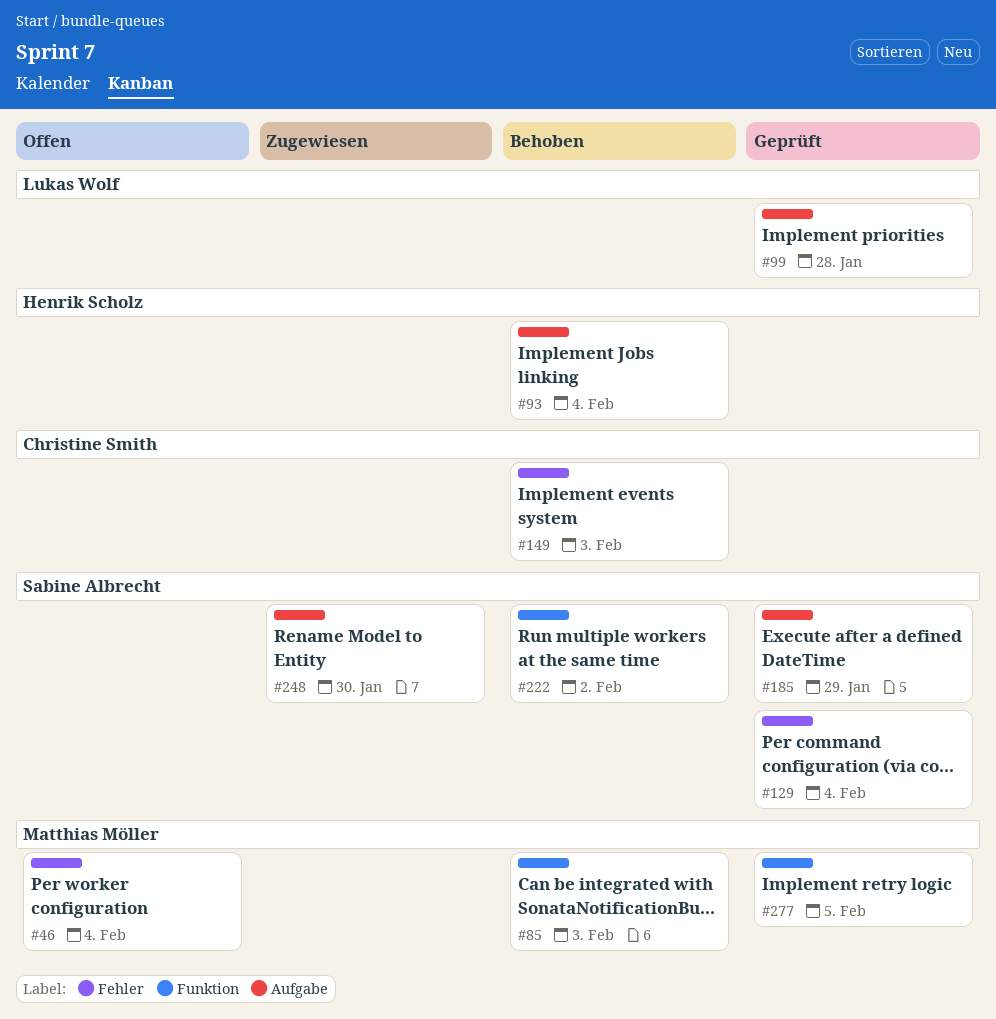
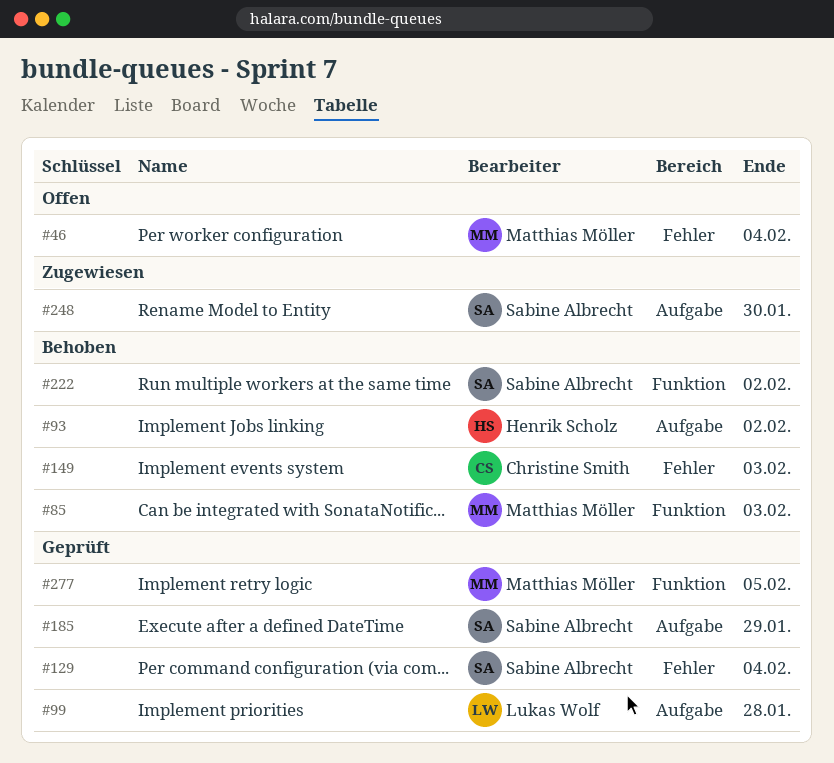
#93, due: Feb 4 -> Feb 2

